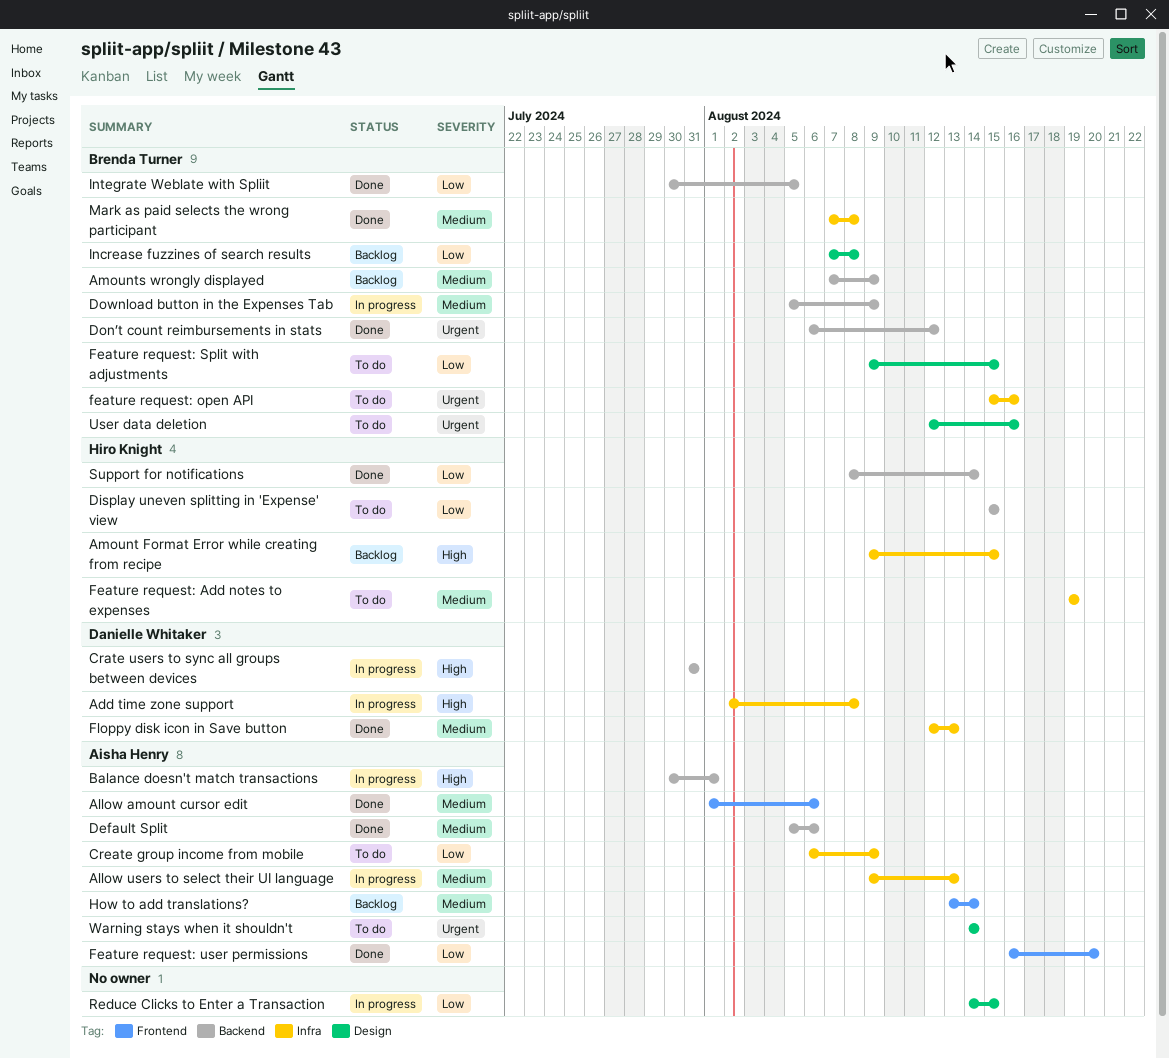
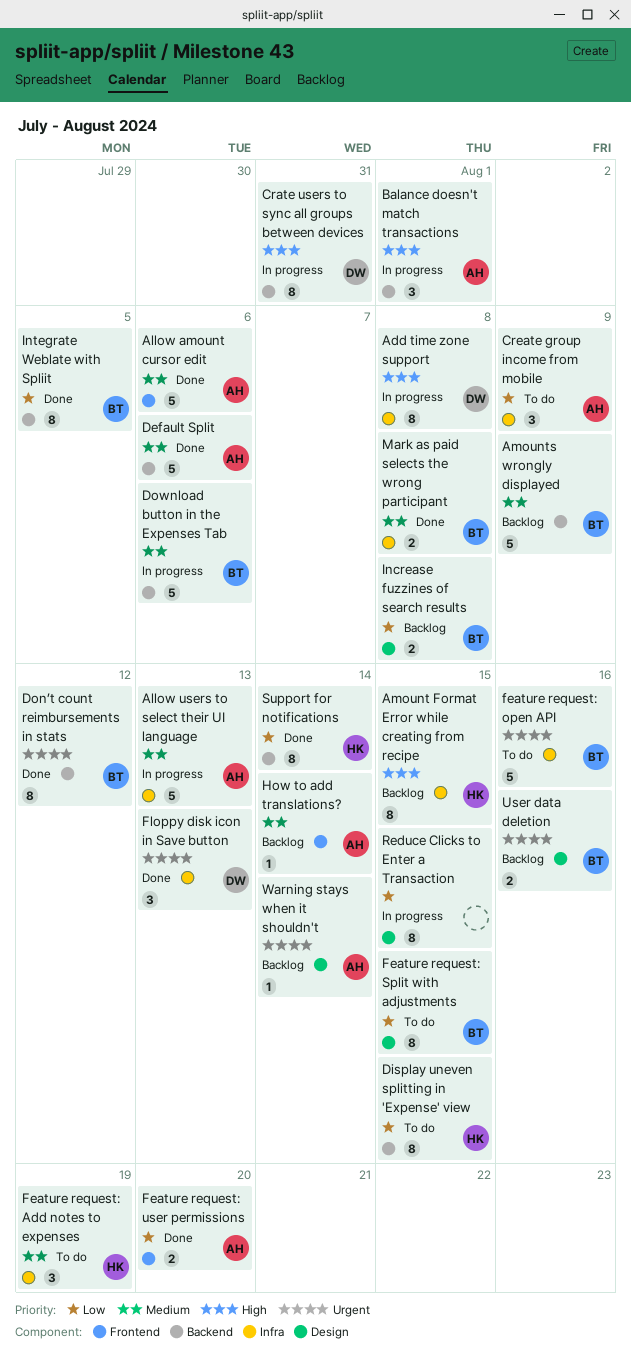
Download button in the Expenses Tab, due: Aug 9 -> Aug 6
Floppy disk icon in Save button, priority: Medium -> Urgent
User data deletion, status: To do -> Backlog
Warning stays when it shouldn't, status: To do -> Backlog

